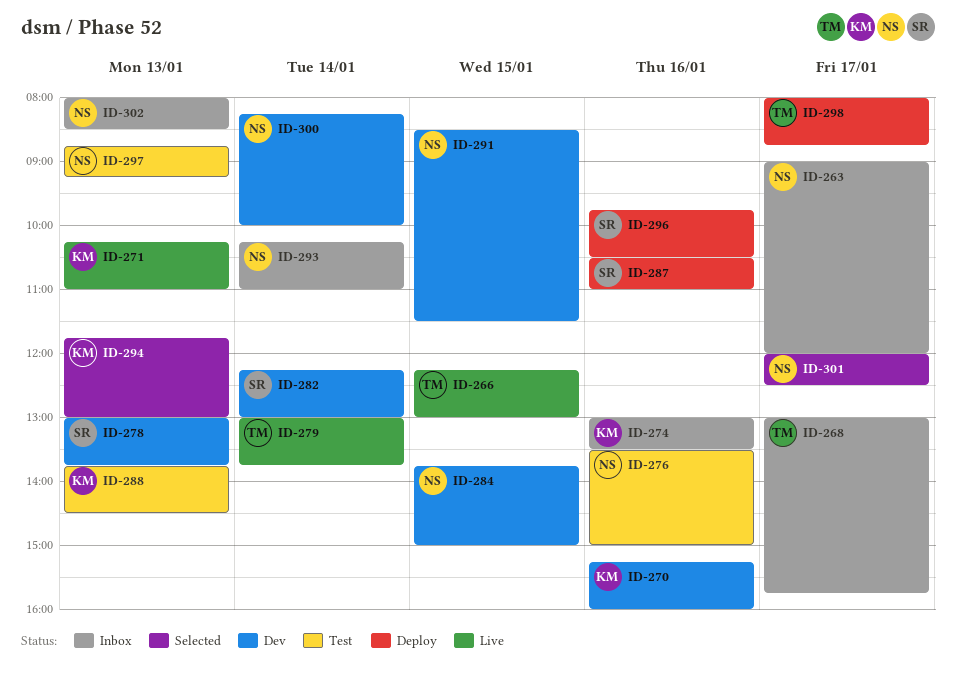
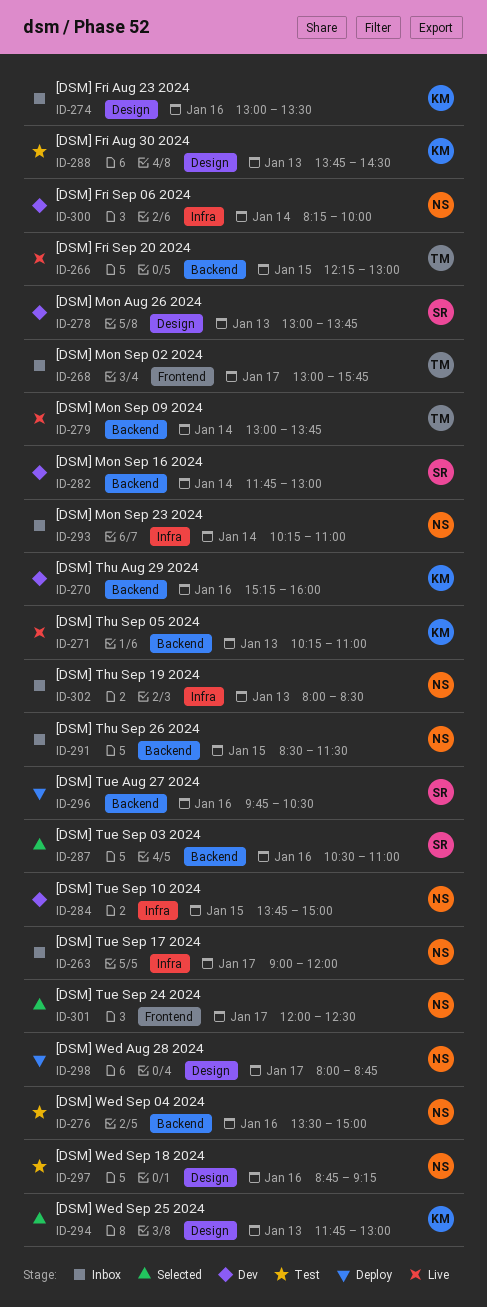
ID-282, begins: 12:15 -> 11:45
ID-287, status: Deploy -> Selected
ID-291, status: Dev -> Inbox
ID-297, day: Jan 13 -> Jan 16
ID-298, owner: TM -> NS

